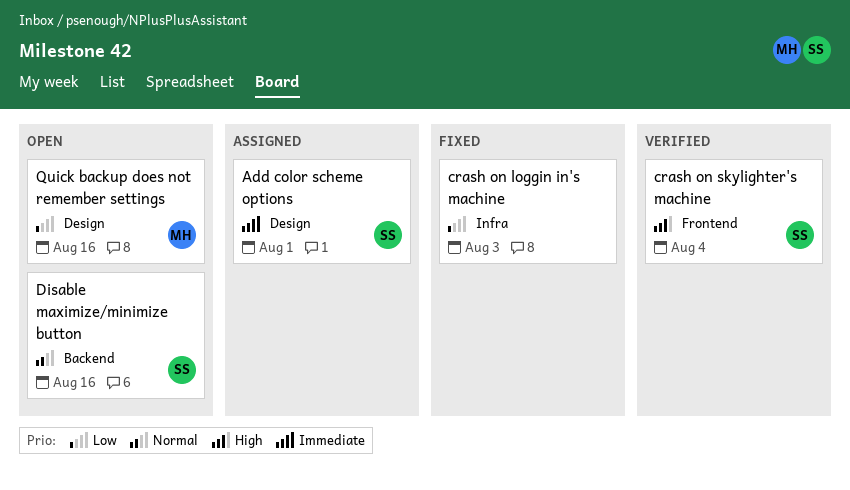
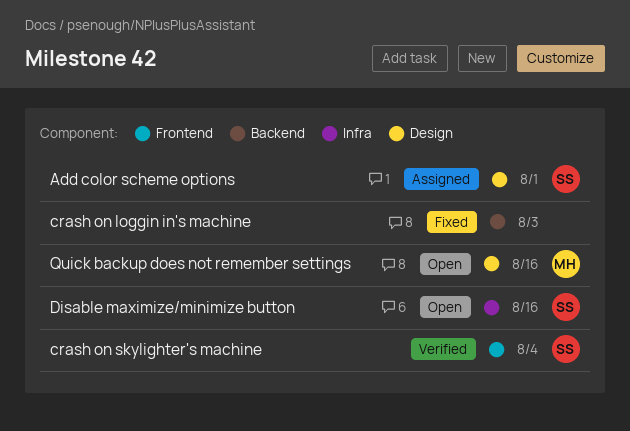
crash on loggin in's machine, label: Infra -> Backend
Disable maximize/minimize button, label: Backend -> Infra

